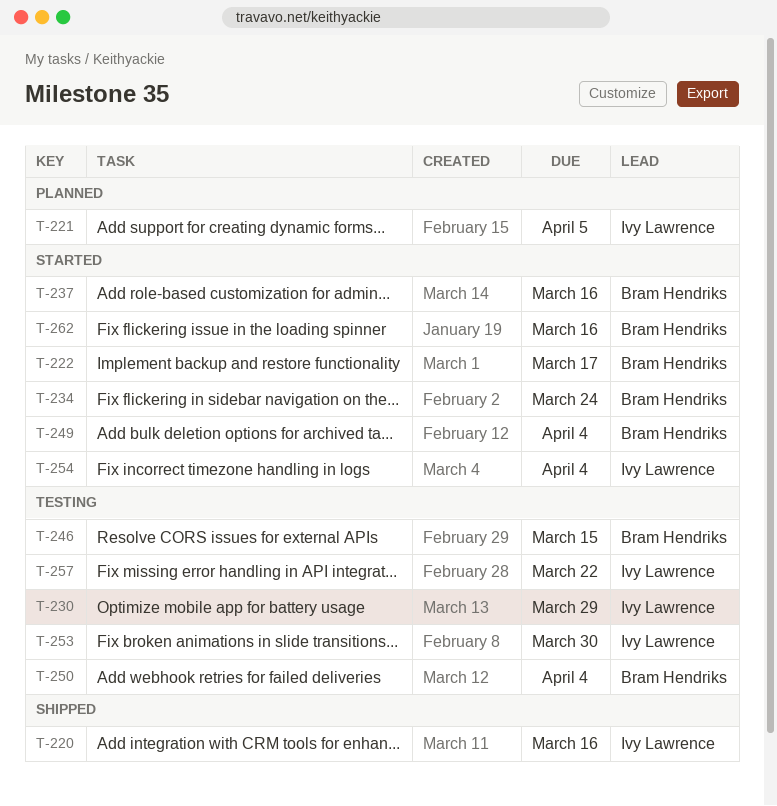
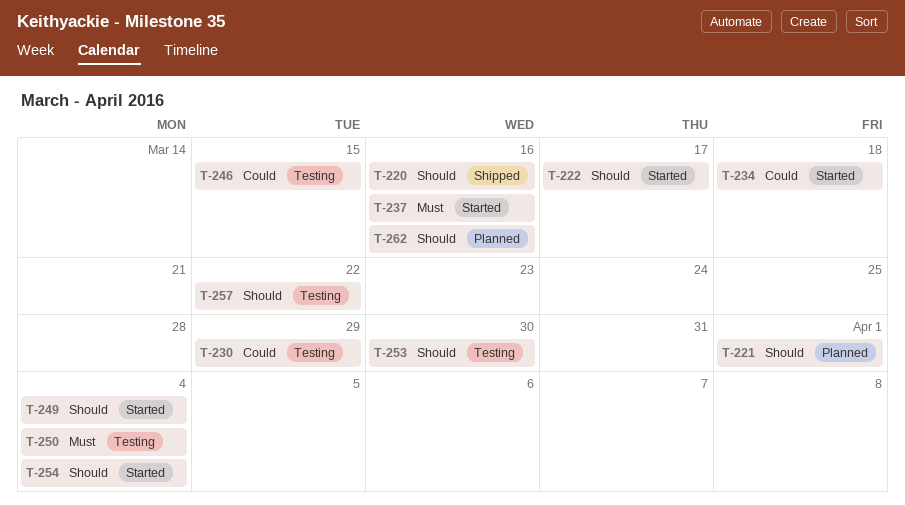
T-221, due: Apr 5 -> Apr 1
T-234, due: Mar 24 -> Mar 18
T-262, status: Started -> Planned

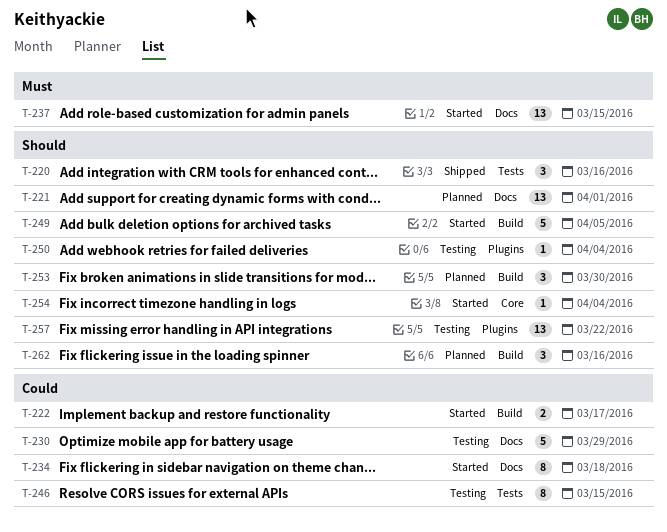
T-222, priority: Should -> Could
T-237, due: Mar 16 -> Mar 15
T-249, due: Apr 4 -> Apr 5
T-250, priority: Must -> Should
T-253, status: Testing -> Planned

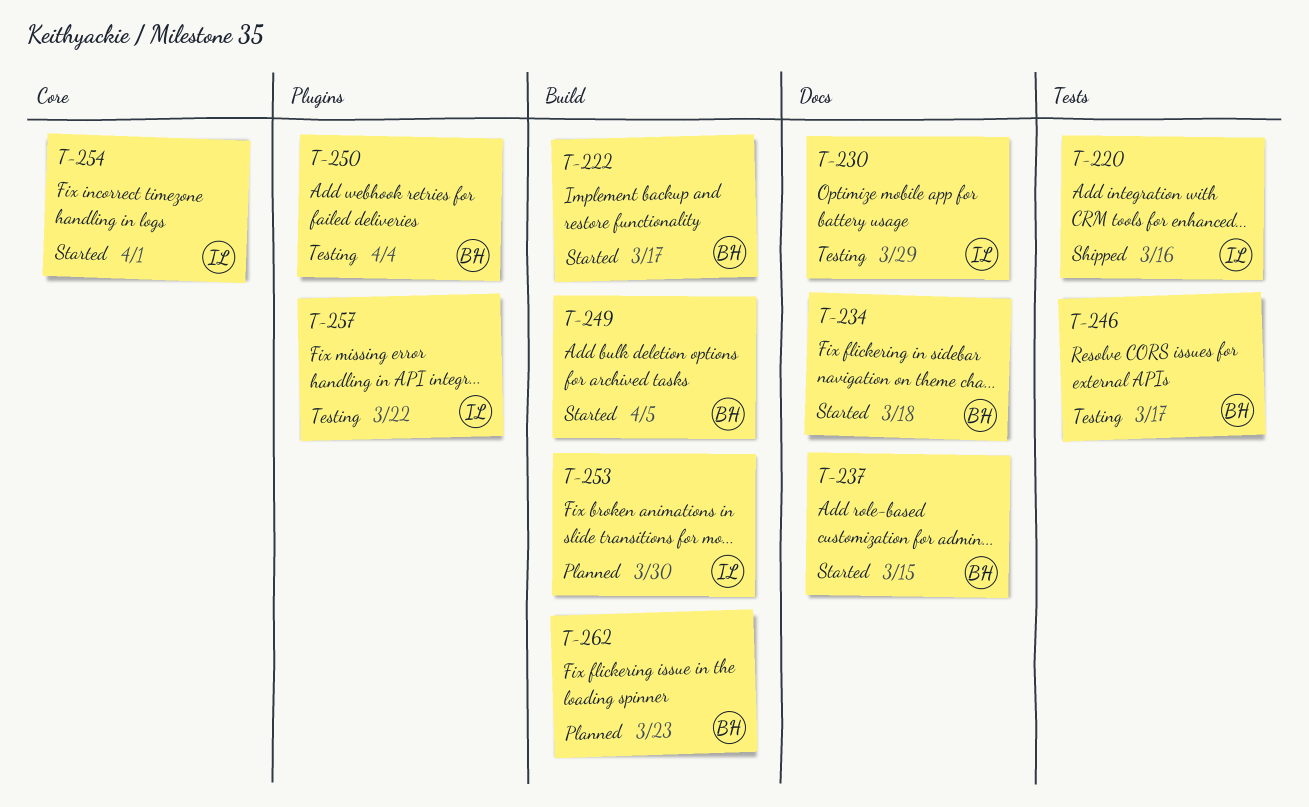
T-221: present -> none
T-246, due: Mar 15 -> Mar 17
T-254, due: Apr 4 -> Apr 1
T-262, due: Mar 16 -> Mar 23

